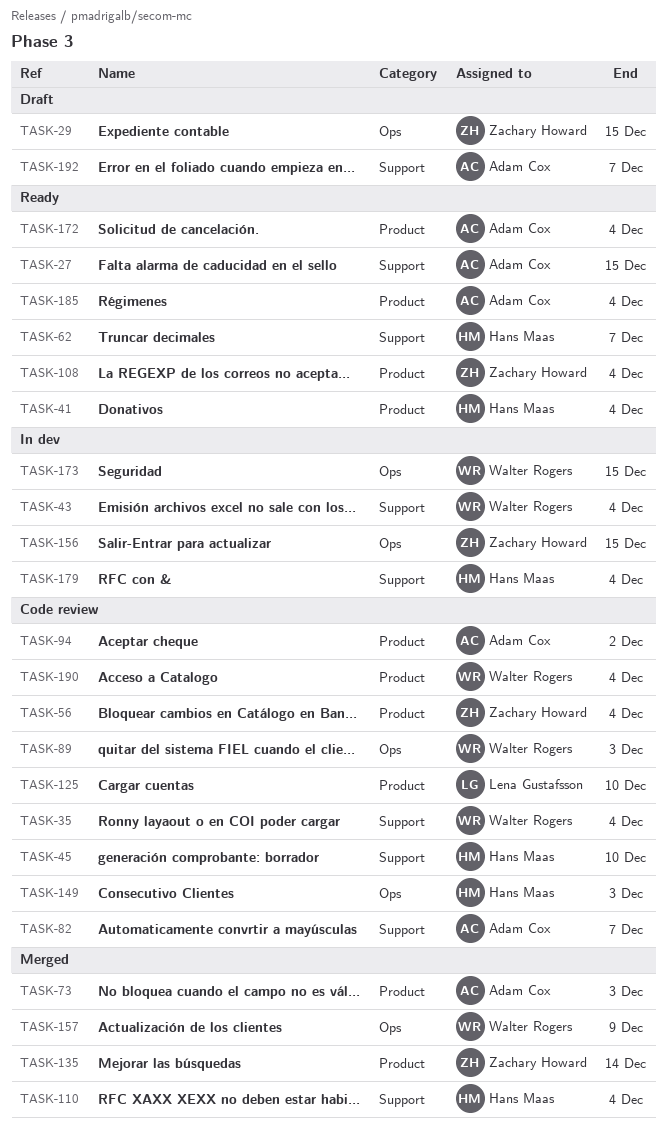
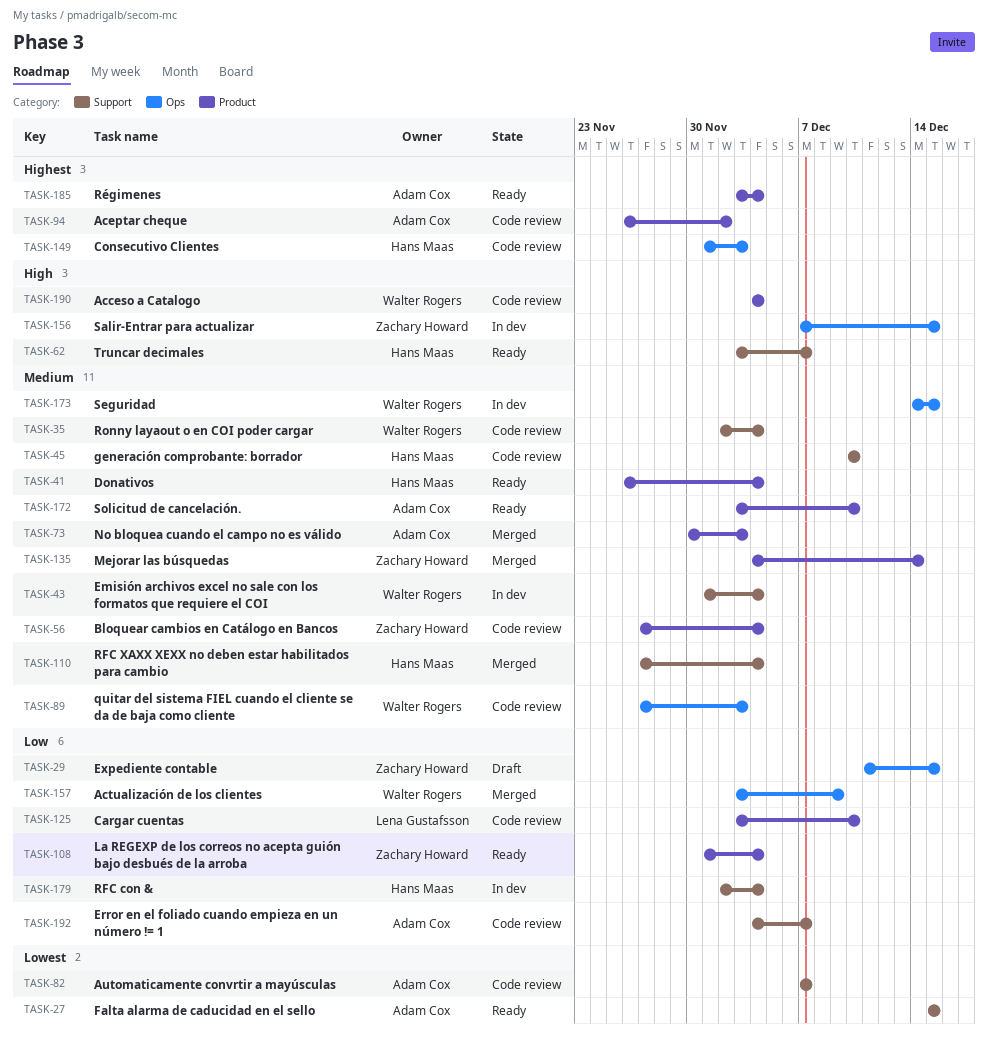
TASK-172, due: Dec 4 -> Dec 10
TASK-192, status: Draft -> Code review

